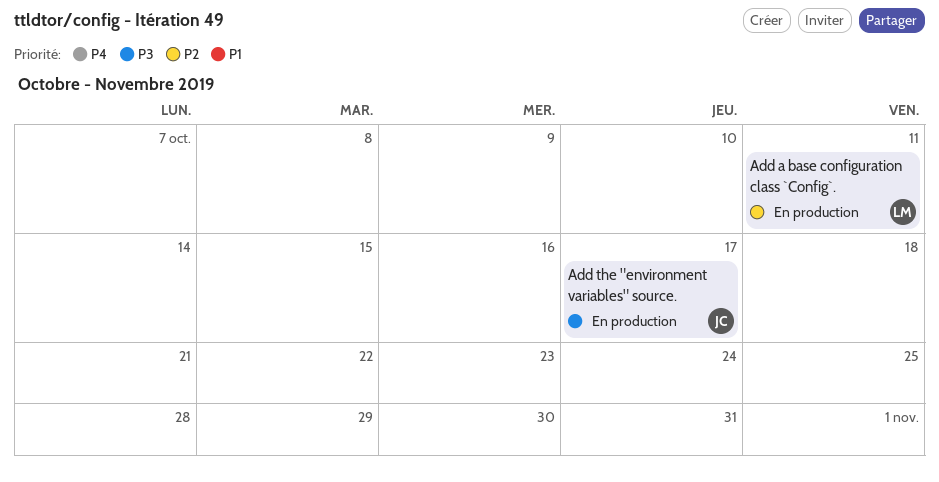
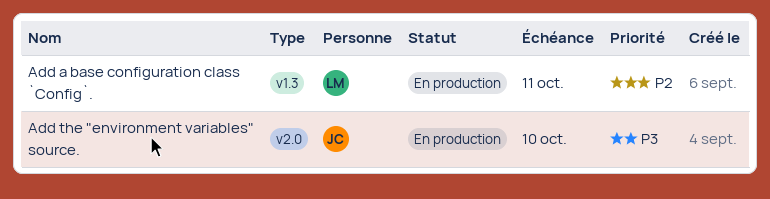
Add the "environment variables" source., due: Oct 17 -> Oct 10

